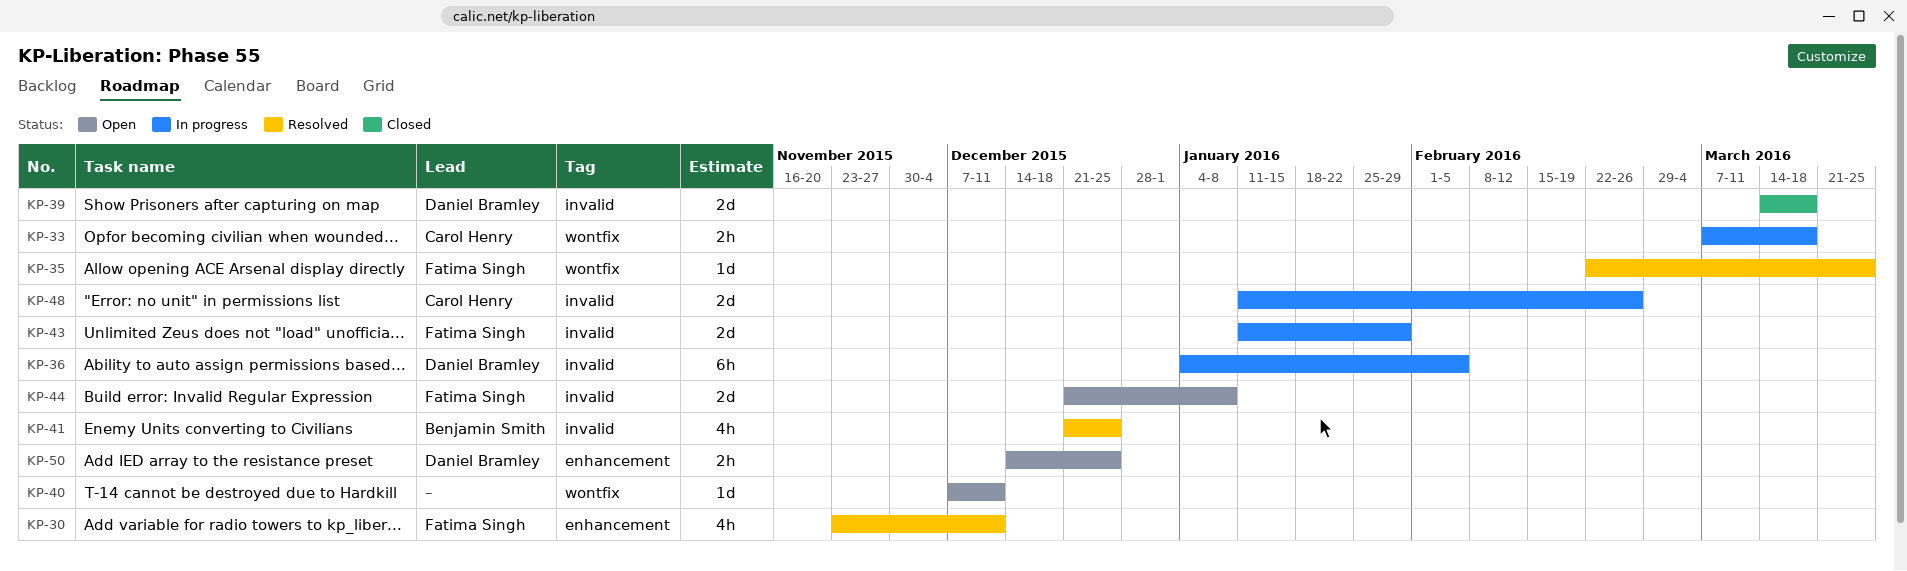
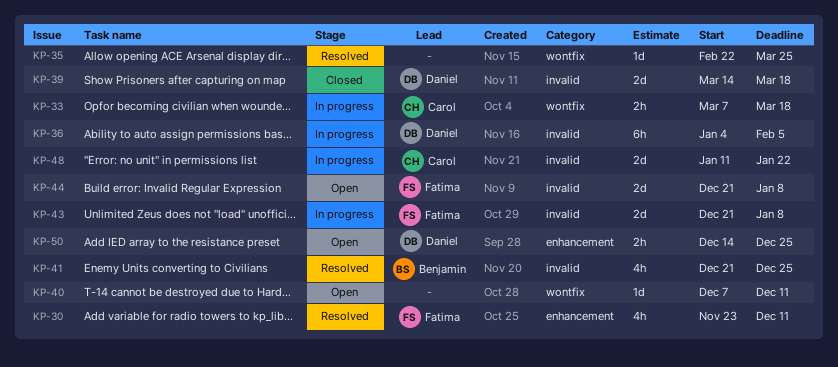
KP-35, owner: Fatima Singh -> none
KP-43, start: Jan 11 -> Dec 21
KP-43, due: Jan 29 -> Jan 8
KP-48, due: Feb 26 -> Jan 22

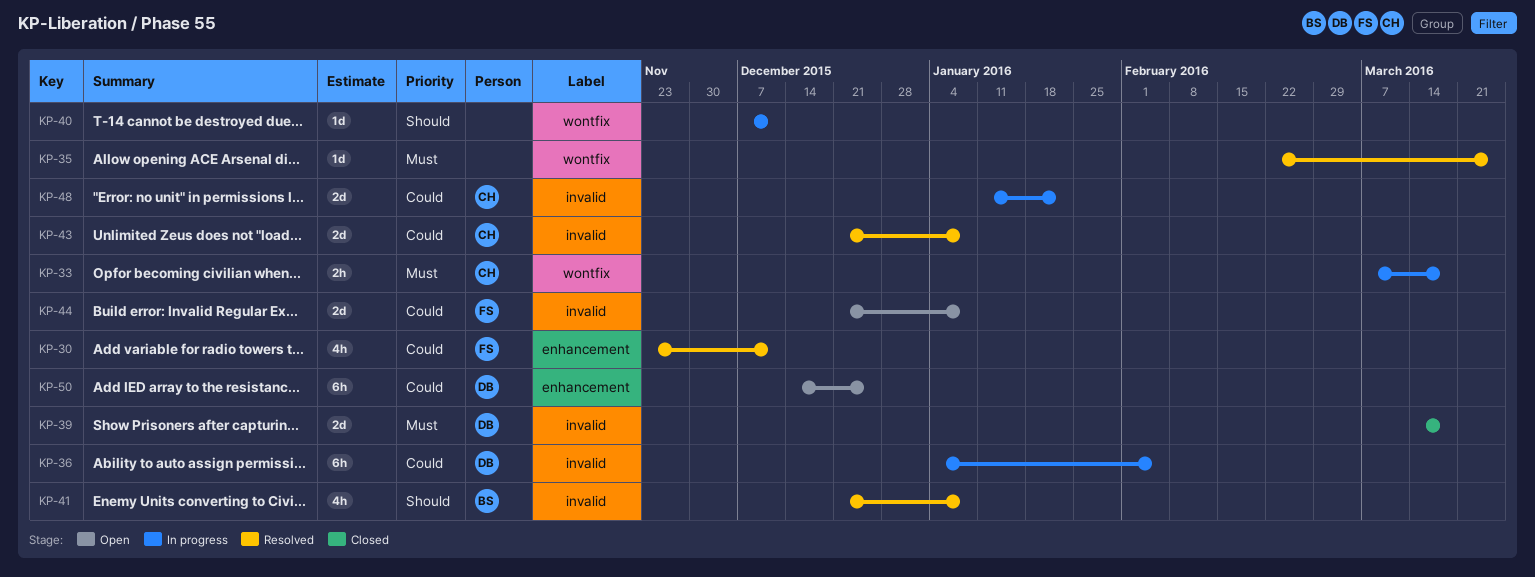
KP-40, status: Open -> In progress
KP-41, due: Dec 25 -> Jan 8
KP-43, status: In progress -> Resolved
KP-43, owner: Fatima -> Carol
KP-50, estimate: 2h -> 6h

